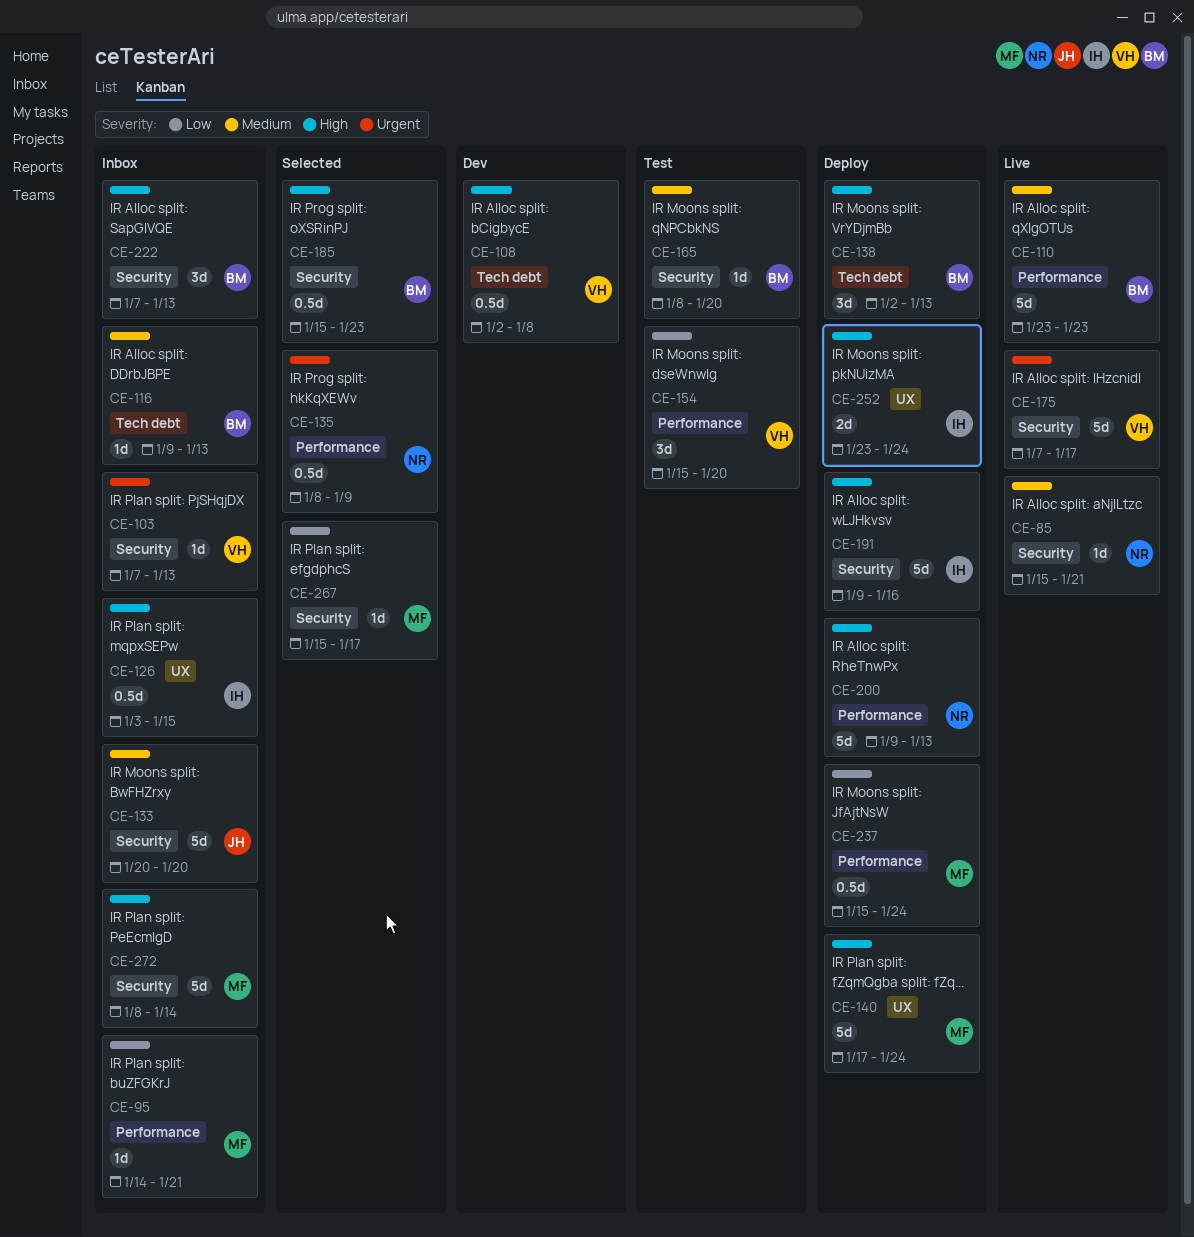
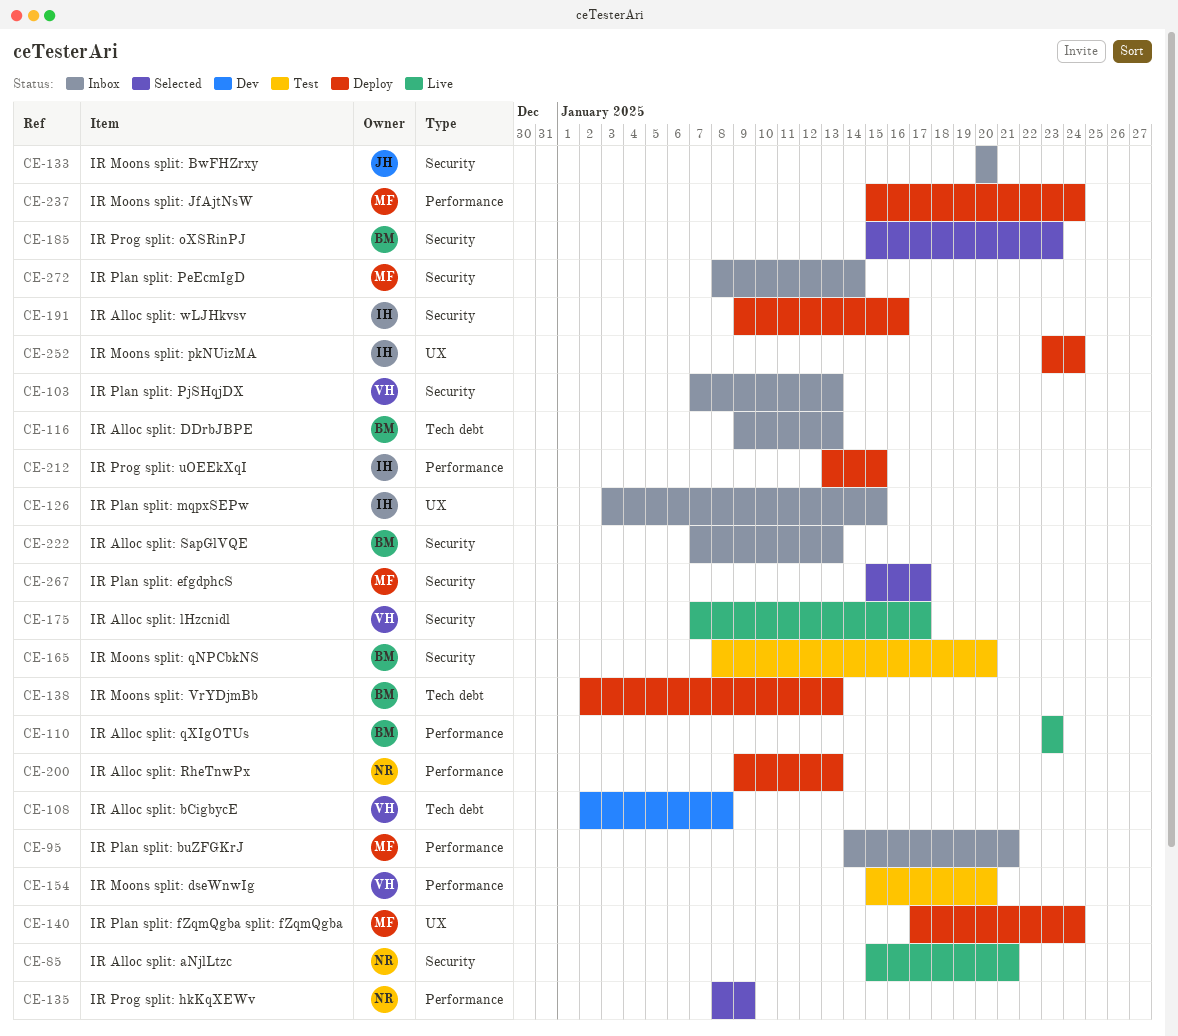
CE-212: none -> present

